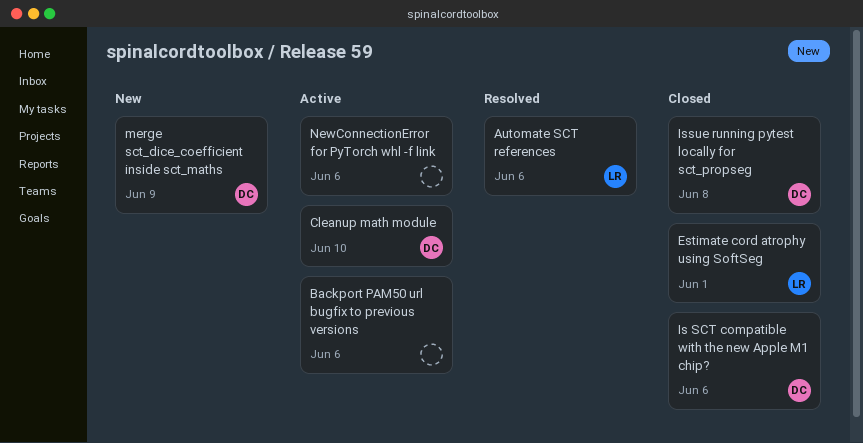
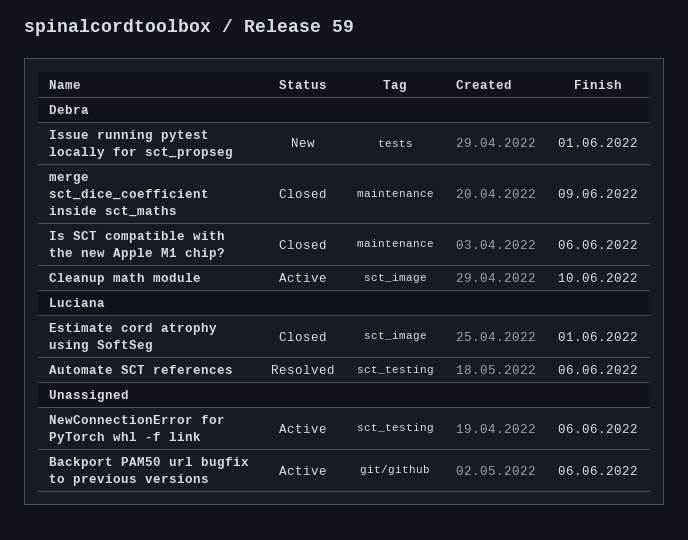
Issue running pytest locally for sct_propseg, status: Closed -> New
Issue running pytest locally for sct_propseg, due: Jun 8 -> Jun 1
merge sct_dice_coefficient inside sct_maths, status: New -> Closed

